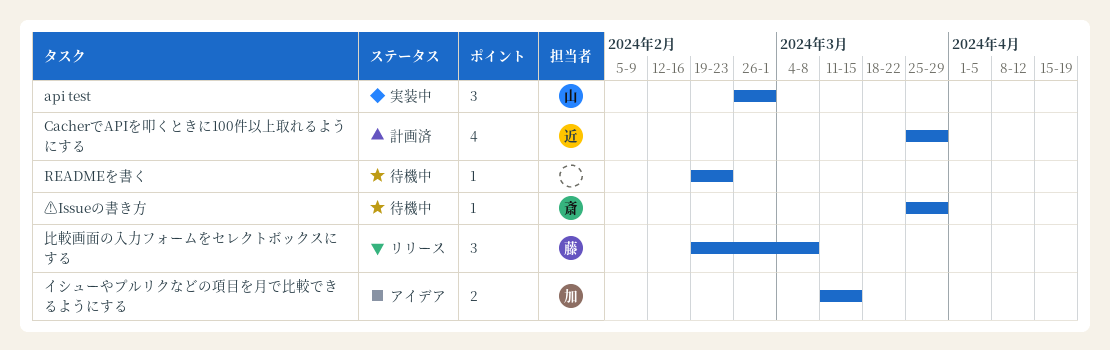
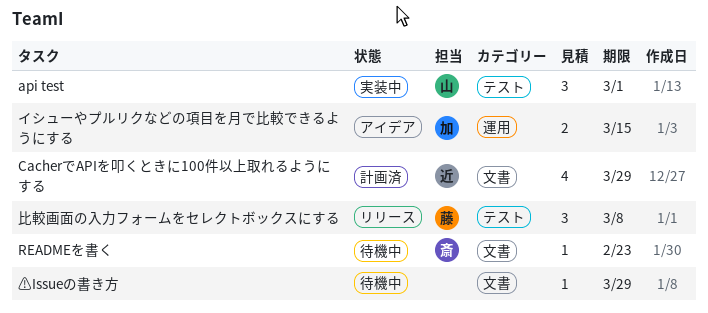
READMEを書く, owner: none -> 斎
⚠Issueの書き方, owner: 斎 -> none

